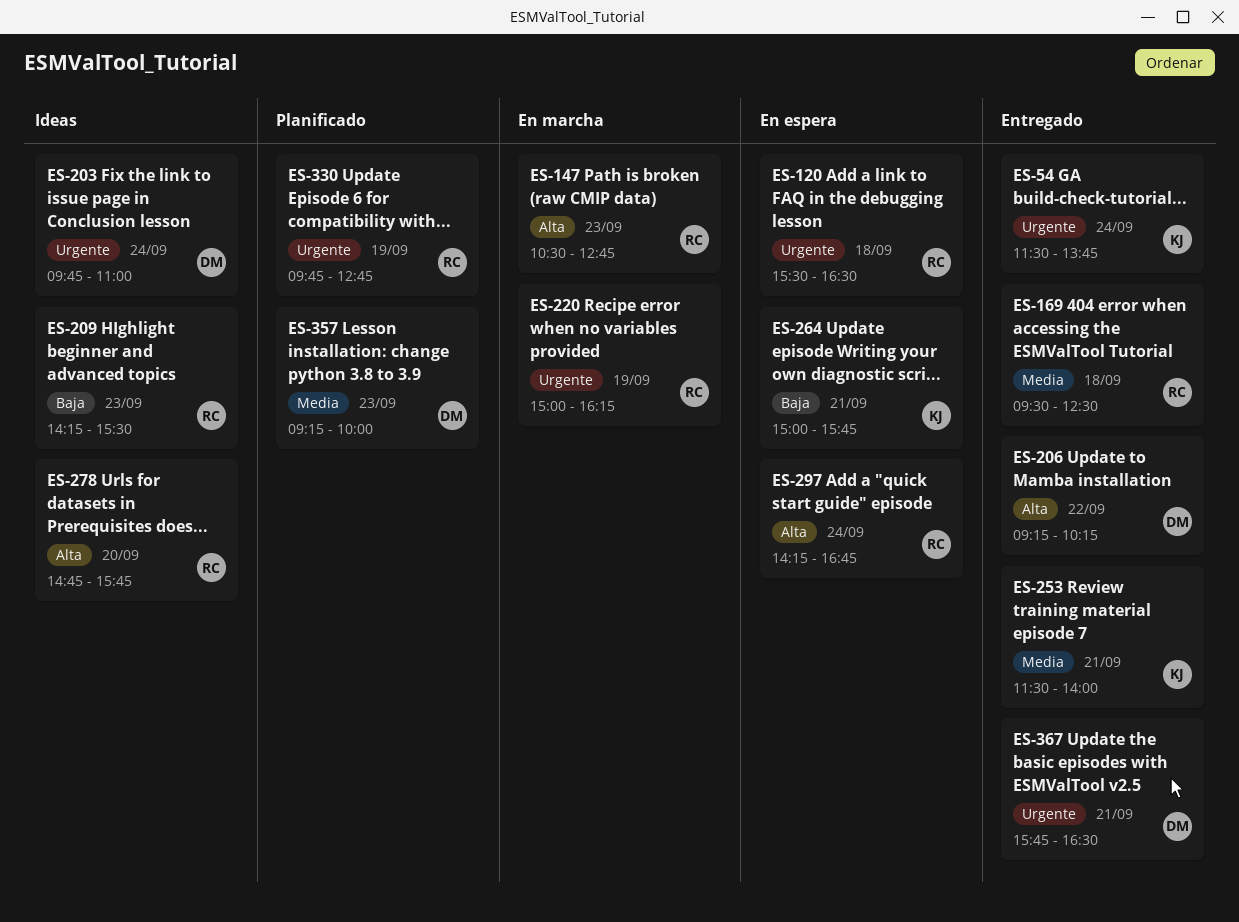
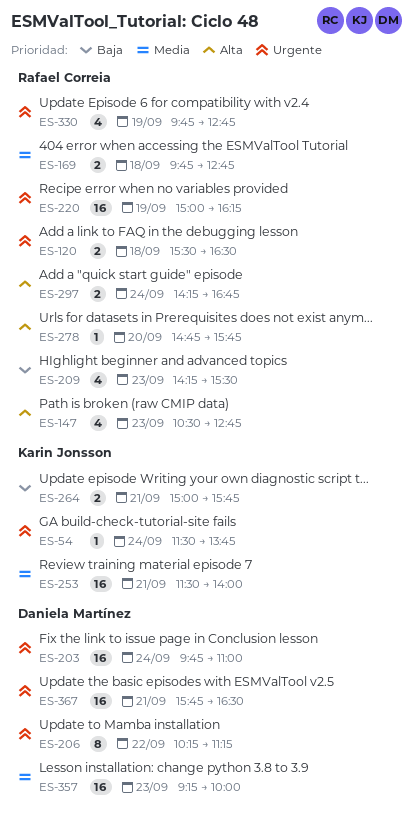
ES-169, begins: 09:30 -> 09:45
ES-169, ends: 12:30 -> 12:45
ES-206, priority: Alta -> Urgente
ES-206, begins: 09:15 -> 10:15
ES-206, ends: 10:15 -> 11:15

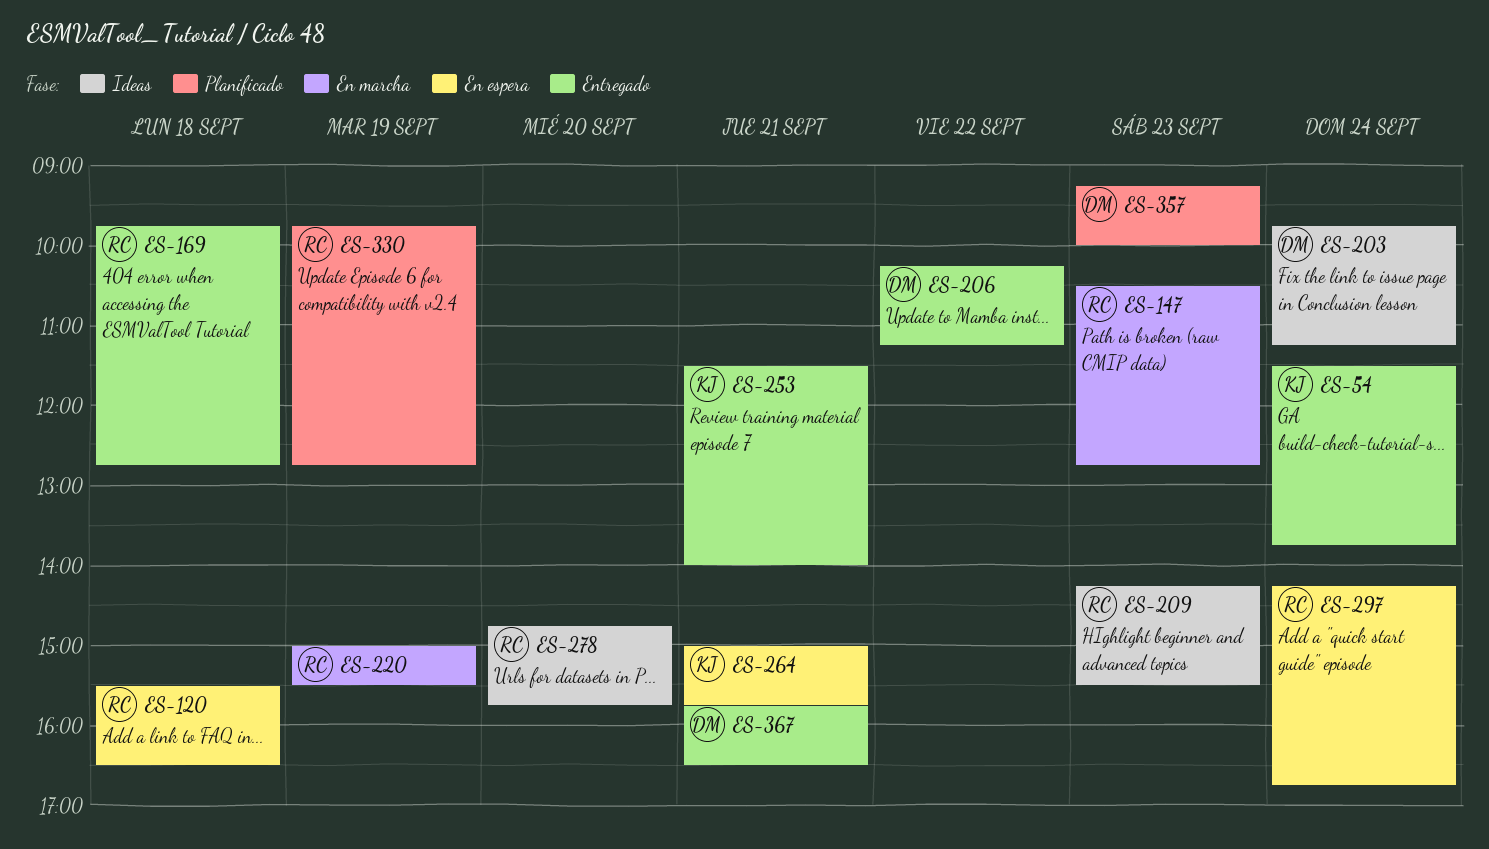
ES-203, ends: 11:00 -> 11:15
ES-220, ends: 16:15 -> 15:30

